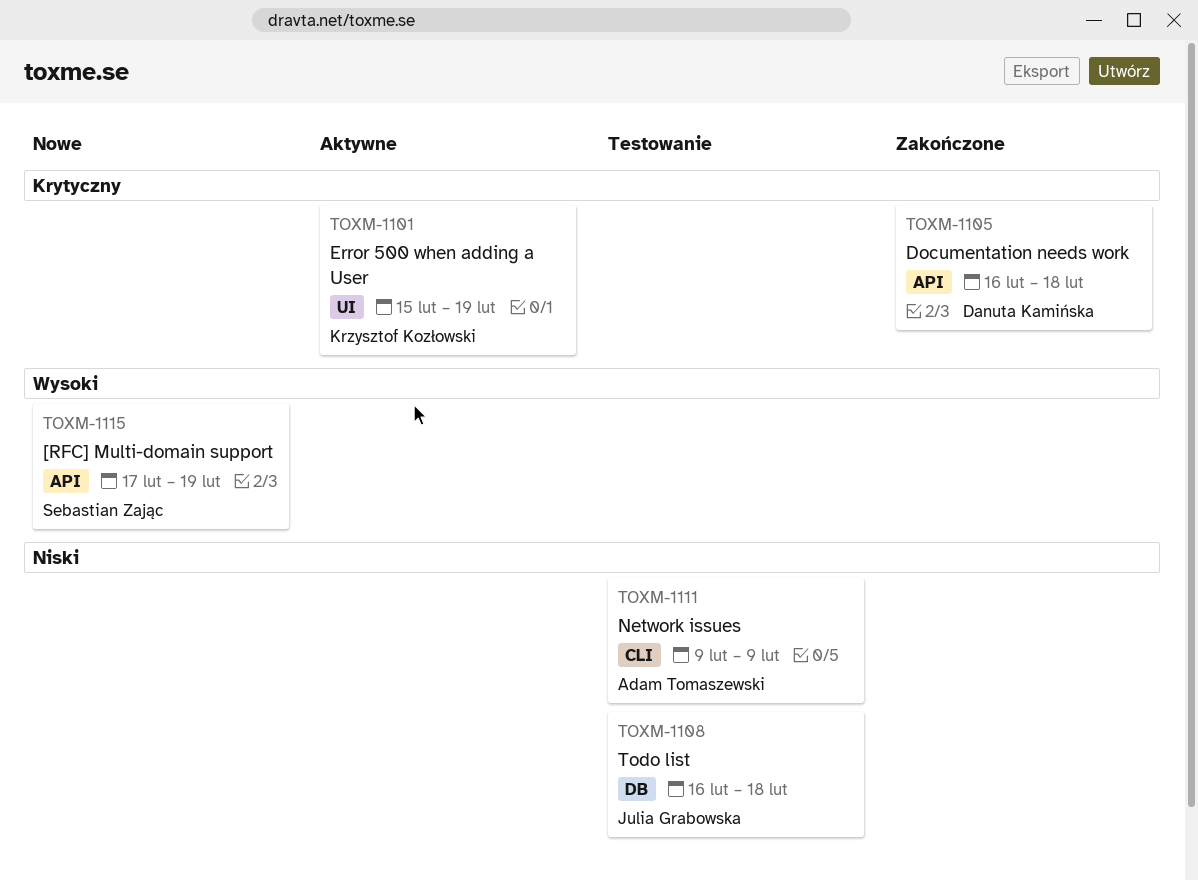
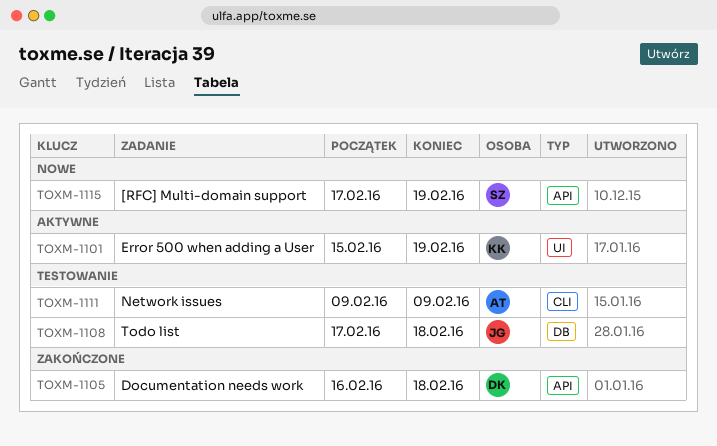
TOXM-1108, start: Feb 16 -> Feb 17

